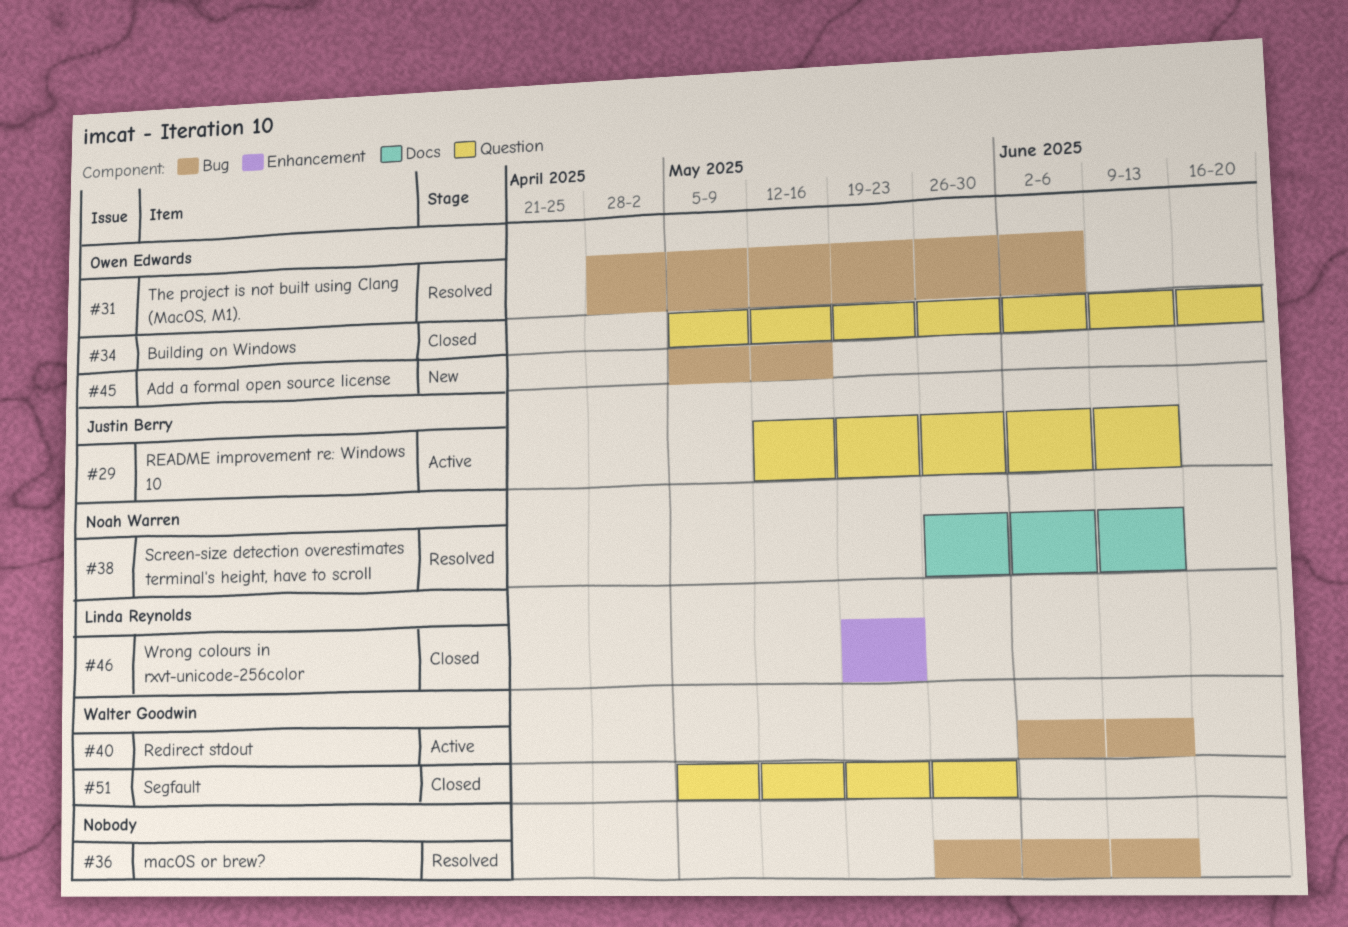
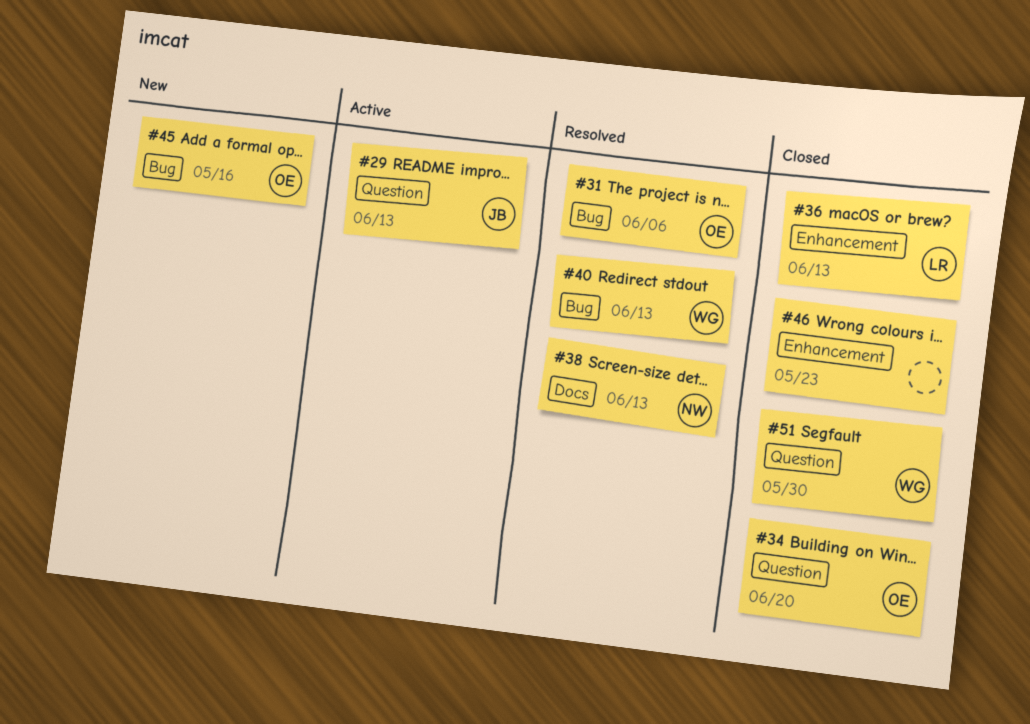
#36, status: Resolved -> Closed
#36, owner: none -> Linda Reynolds
#36, label: Bug -> Enhancement
#40, status: Active -> Resolved
#46, owner: Linda Reynolds -> none

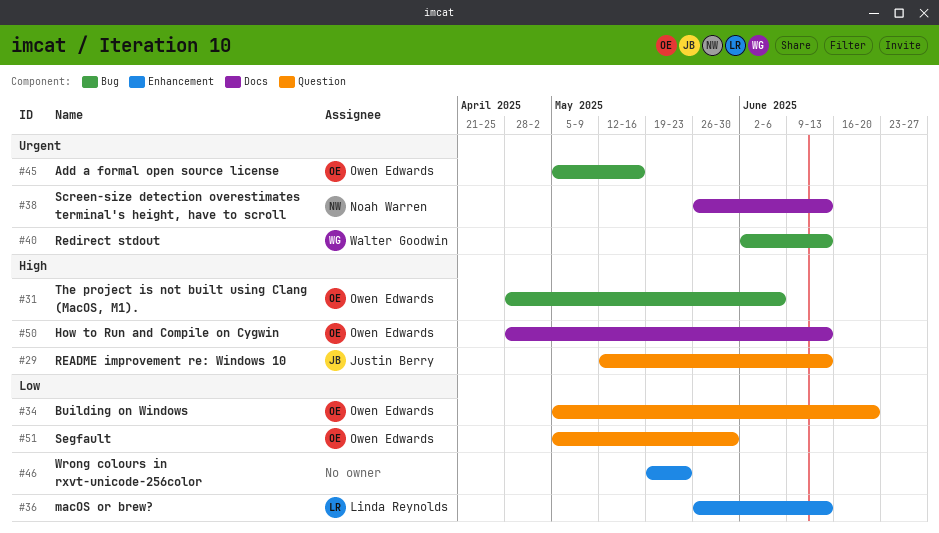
#50: none -> present
#51, owner: Walter Goodwin -> Owen Edwards

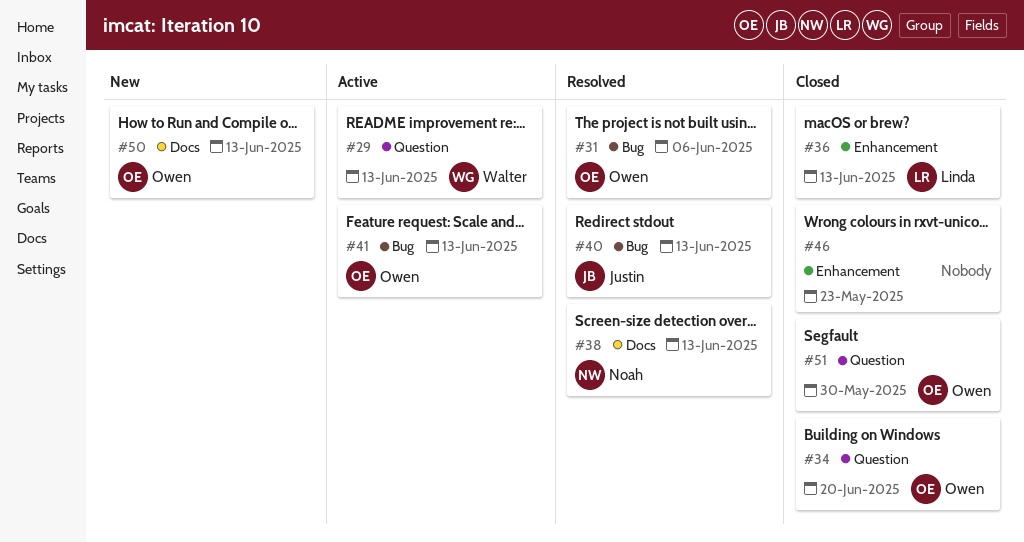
#29, owner: Justin Berry -> Walter Goodwin
#40, owner: Walter Goodwin -> Justin Berry
#41: none -> present
#45: present -> none

